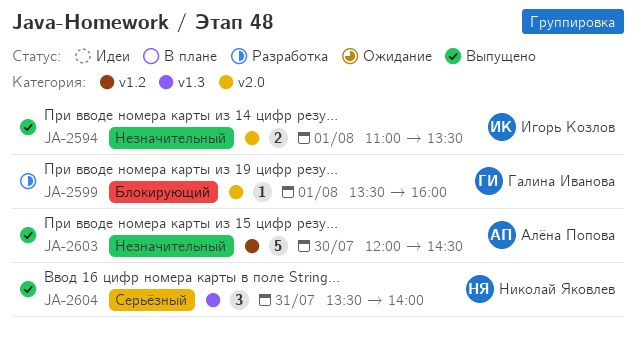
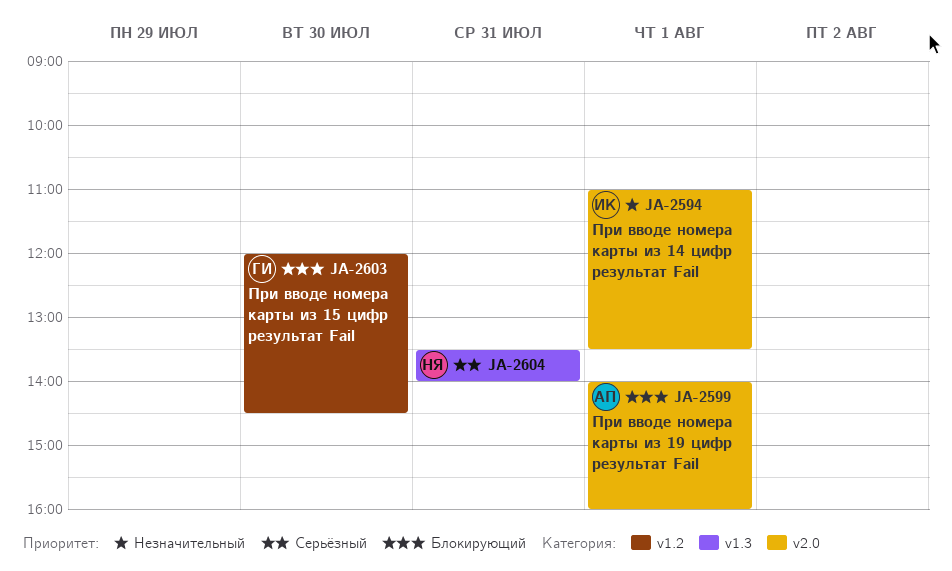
JA-2599, owner: Галина Иванова -> Алёна Попова
JA-2599, begins: 13:30 -> 14:00
JA-2603, owner: Алёна Попова -> Галина Иванова
JA-2603, priority: Незначительный -> Блокирующий

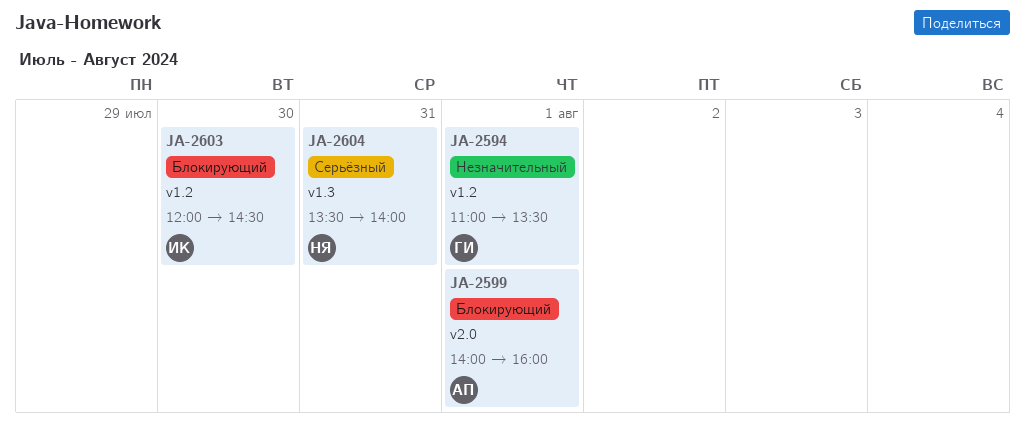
JA-2594, owner: ИК -> ГИ
JA-2594, label: v2.0 -> v1.2
JA-2603, owner: ГИ -> ИК

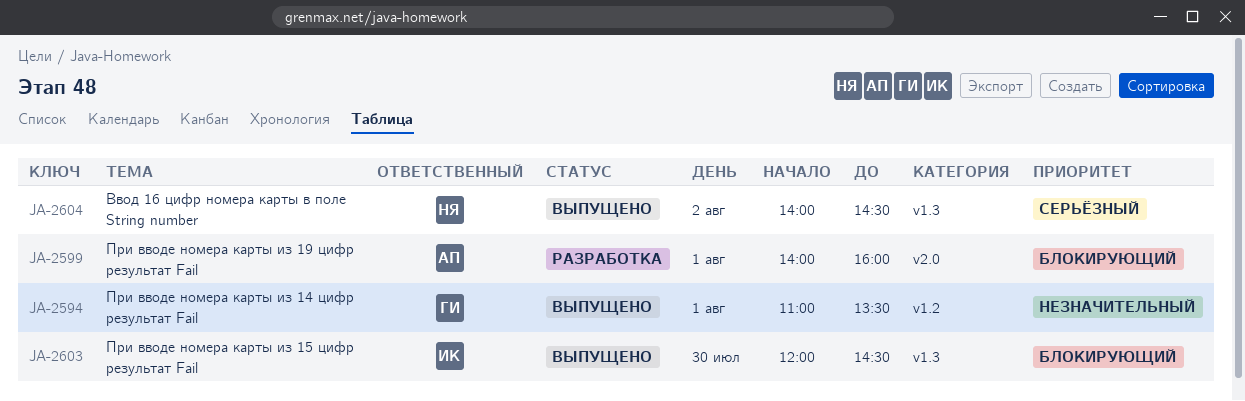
JA-2603, label: v1.2 -> v1.3
JA-2604, day: Jul 31 -> Aug 2
JA-2604, begins: 13:30 -> 14:00
JA-2604, ends: 14:00 -> 14:30

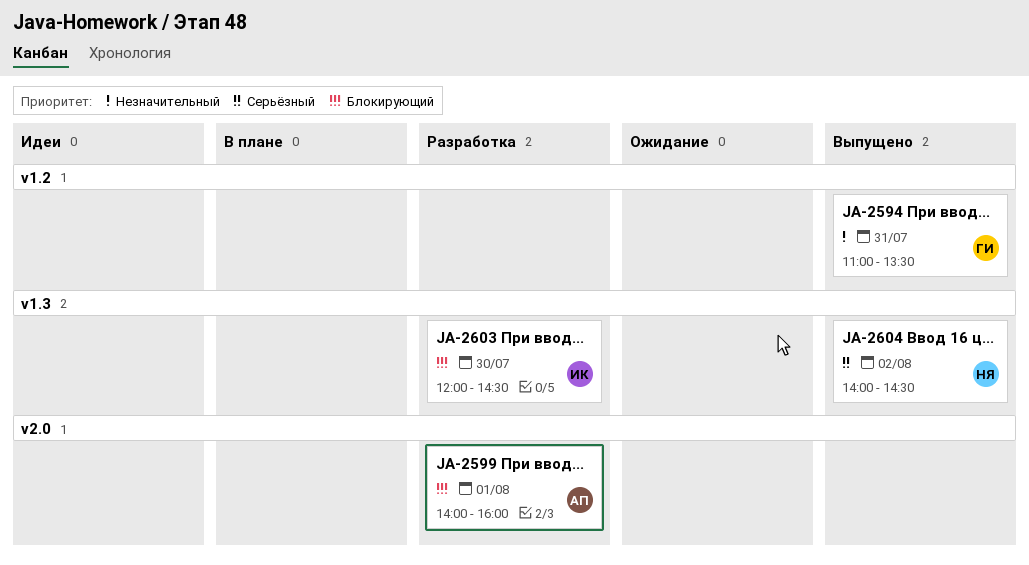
JA-2594, day: Aug 1 -> Jul 31
JA-2603, status: Выпущено -> Разработка

